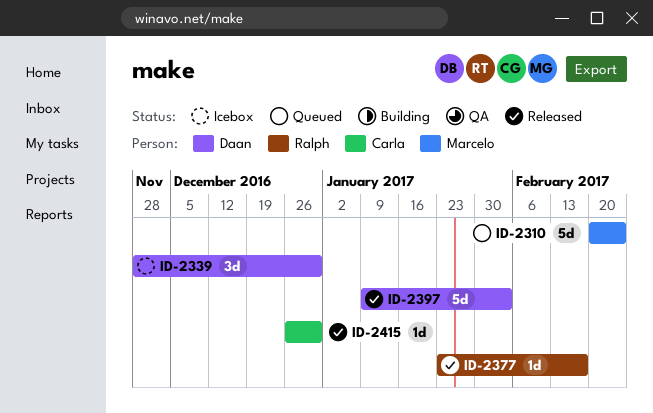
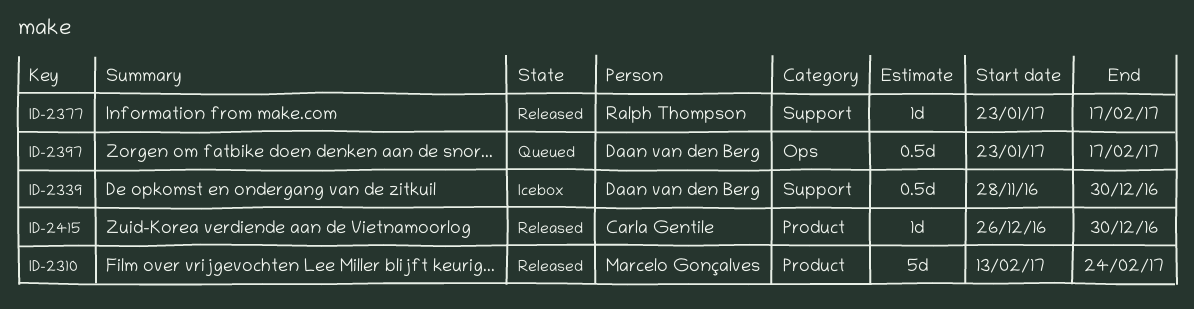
ID-2310, status: Queued -> Released
ID-2310, start: Feb 20 -> Feb 13
ID-2339, estimate: 3d -> 0.5d
ID-2397, status: Released -> Queued
ID-2397, estimate: 5d -> 0.5d
ID-2397, start: Jan 9 -> Jan 23
ID-2397, due: Feb 3 -> Feb 17

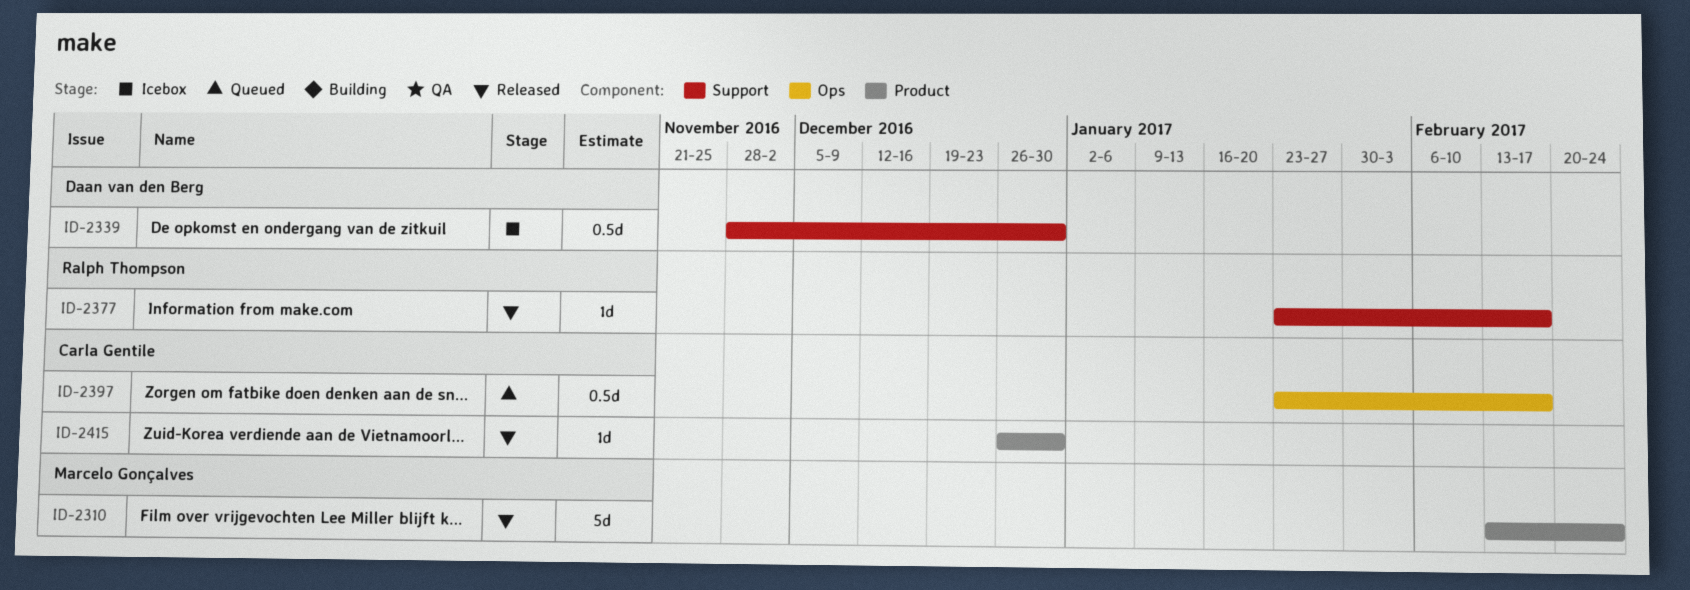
ID-2397, owner: Daan van den Berg -> Carla Gentile

